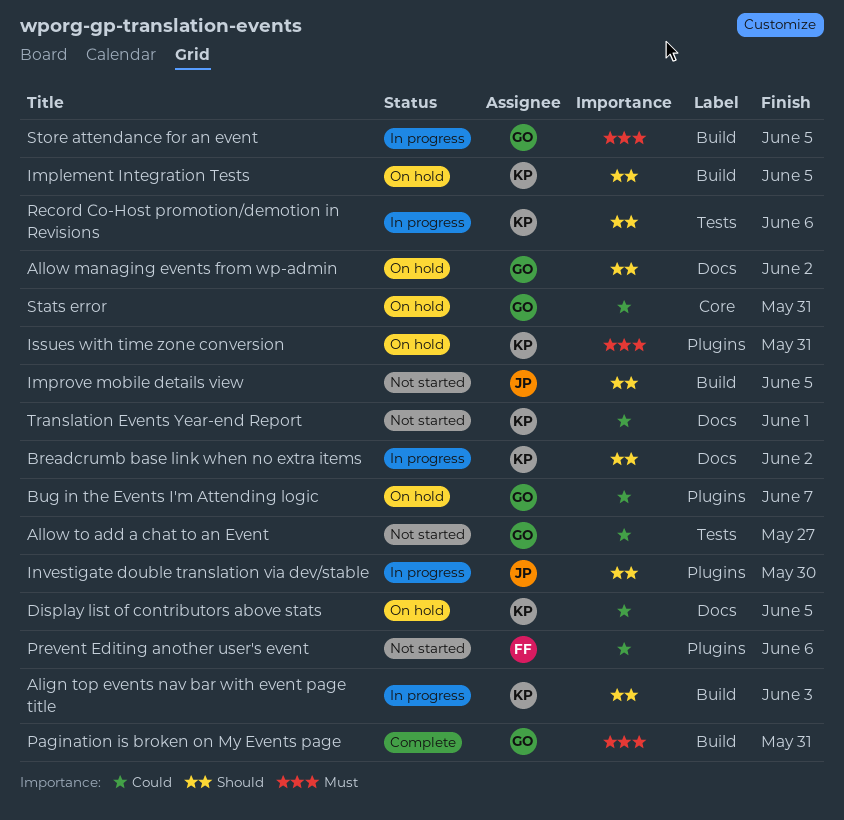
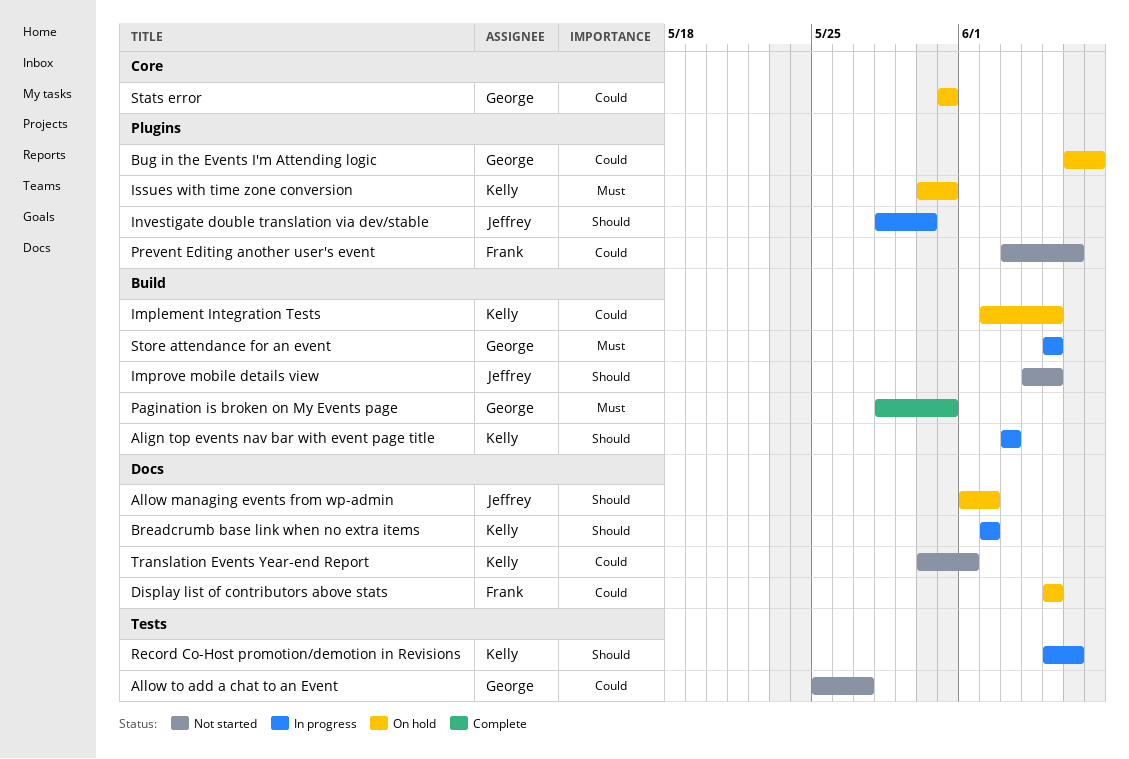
Allow managing events from wp-admin, owner: George -> Jeffrey
Display list of contributors above stats, owner: Kelly -> Frank
Implement Integration Tests, priority: Should -> Could

